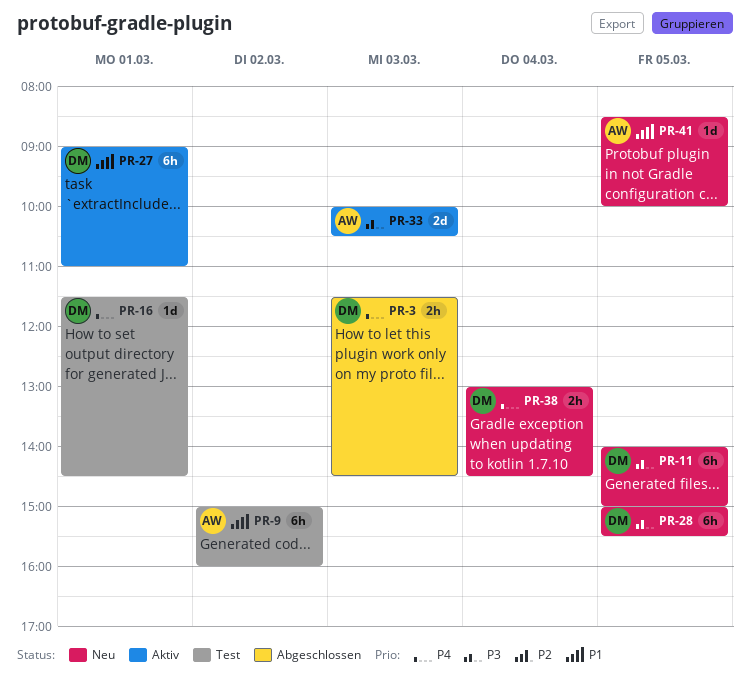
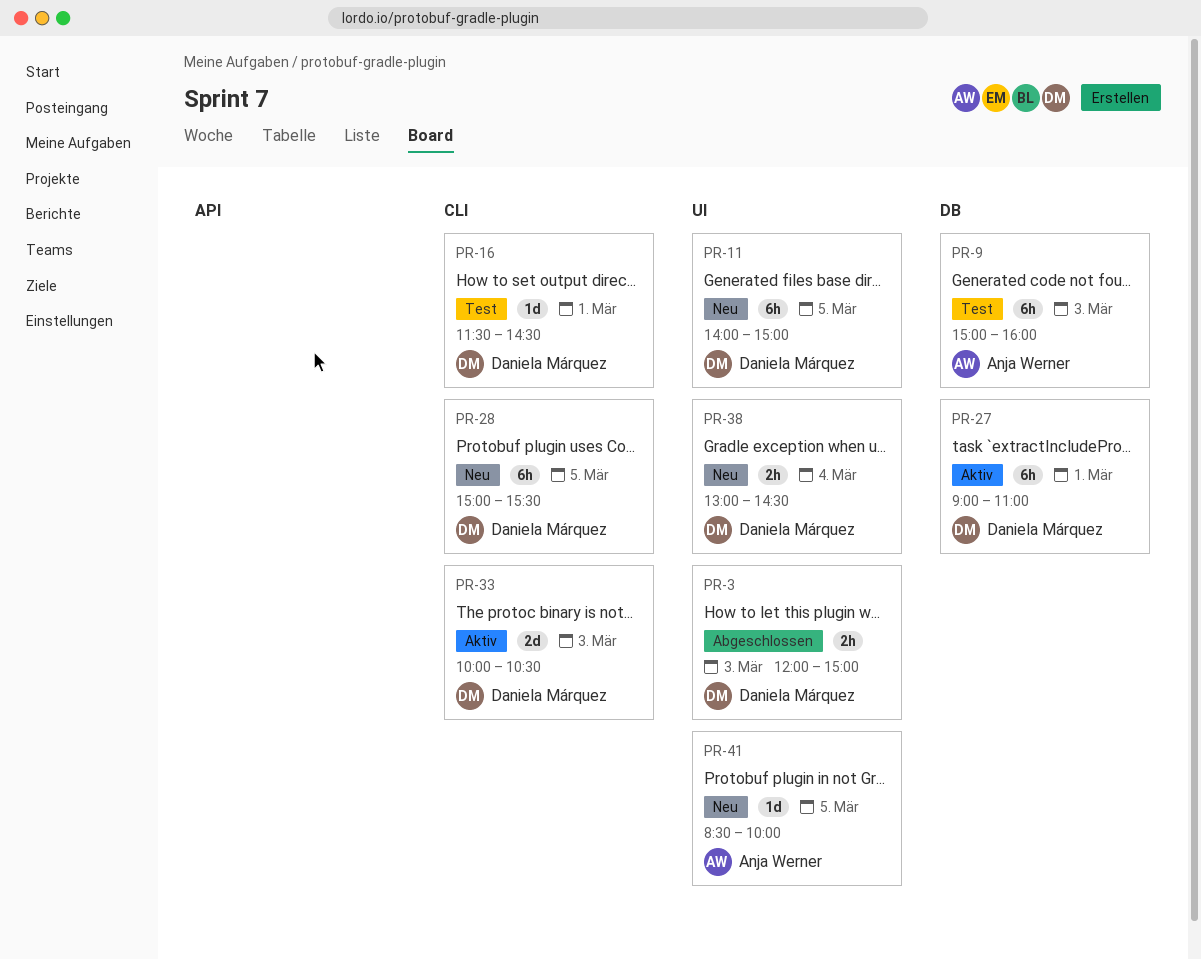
PR-3, begins: 11:30 -> 12:00
PR-3, ends: 14:30 -> 15:00
PR-9, day: Mar 2 -> Mar 3
PR-33, owner: Anja Werner -> Daniela Márquez

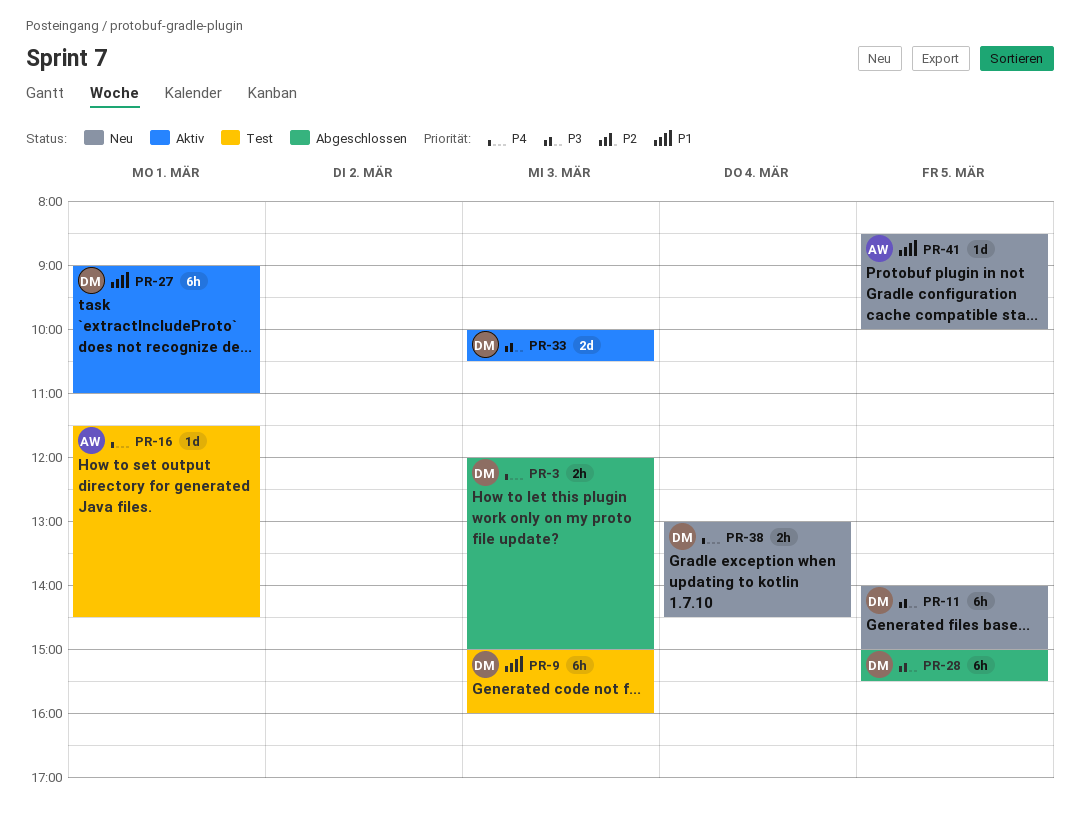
PR-9, owner: Anja Werner -> Daniela Márquez
PR-16, owner: Daniela Márquez -> Anja Werner
PR-28, status: Neu -> Abgeschlossen

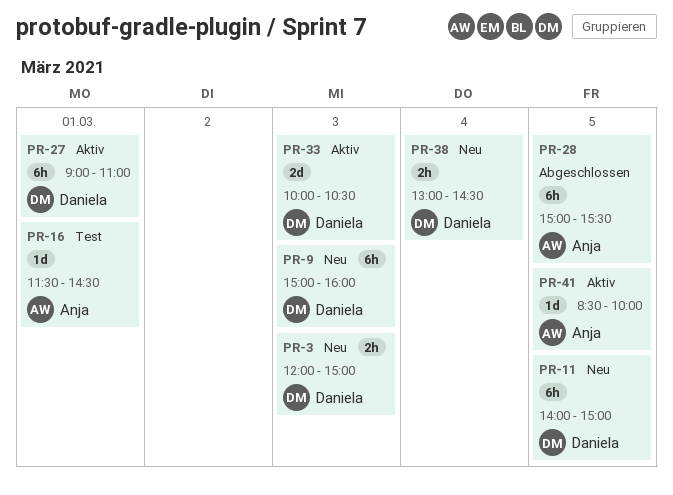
PR-3, status: Abgeschlossen -> Neu
PR-9, status: Test -> Neu
PR-28, owner: Daniela -> Anja
PR-41, status: Neu -> Aktiv

